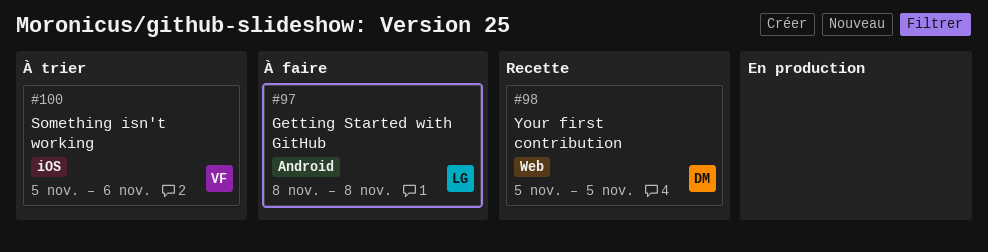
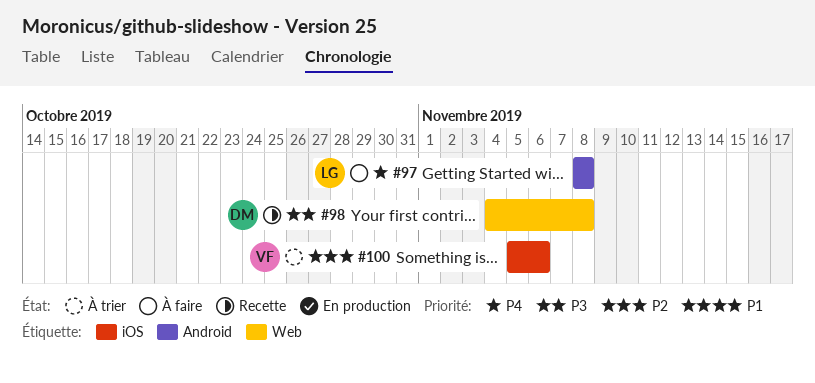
#98, start: Nov 5 -> Nov 4
#98, due: Nov 5 -> Nov 8

